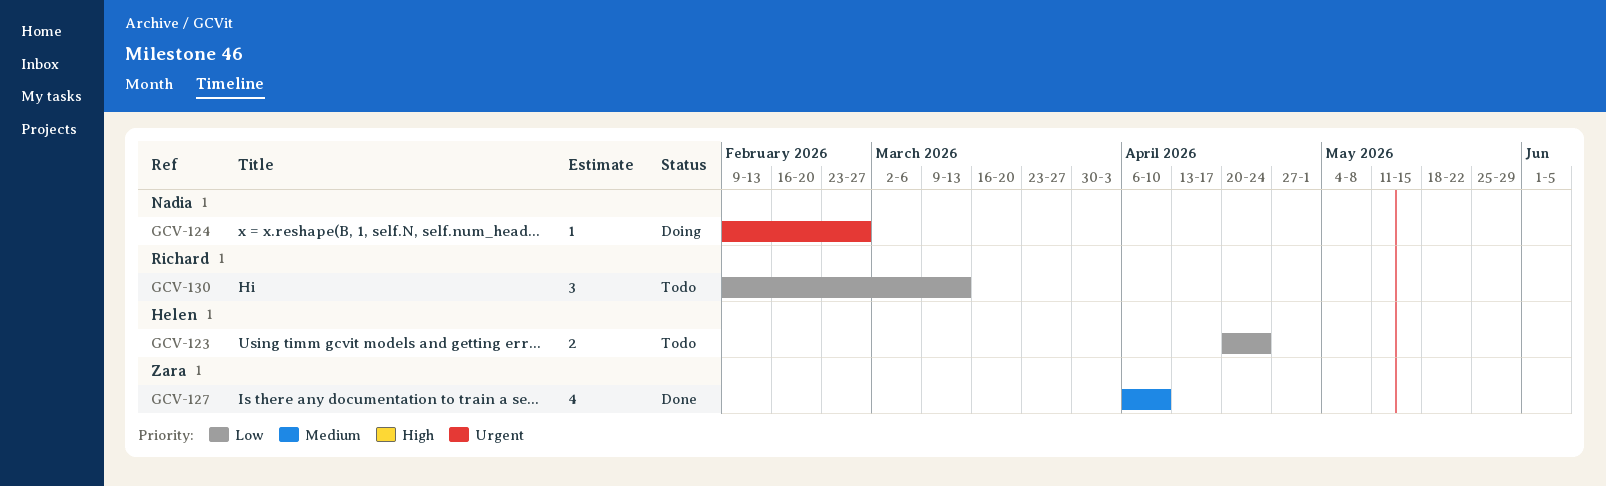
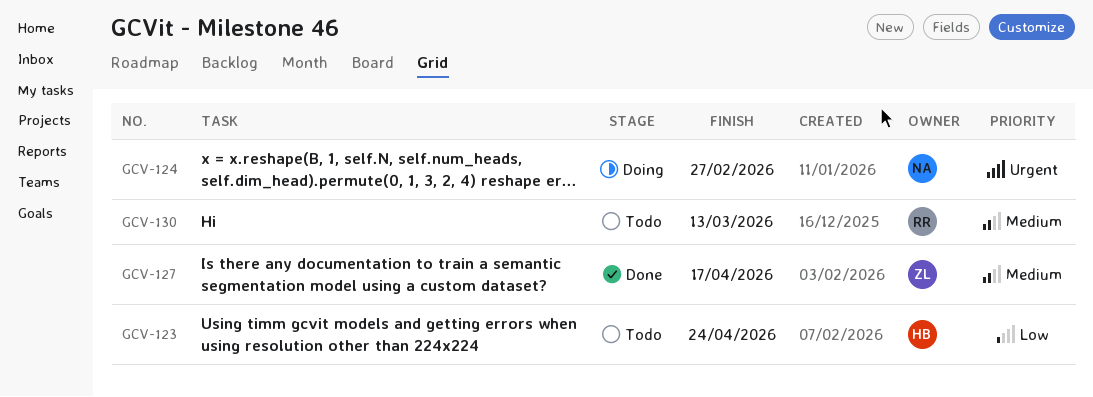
GCV-127, due: Apr 10 -> Apr 17
GCV-130, priority: Low -> Medium

